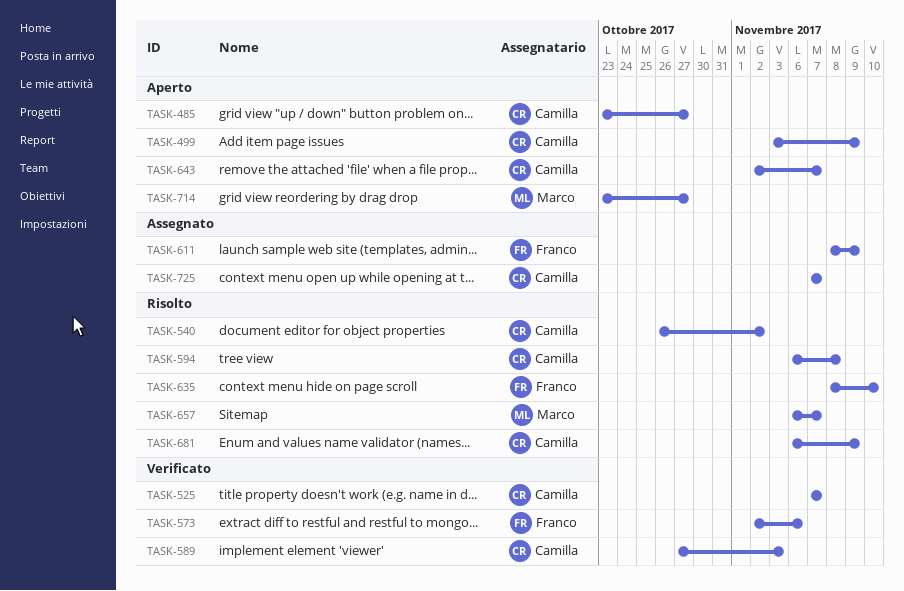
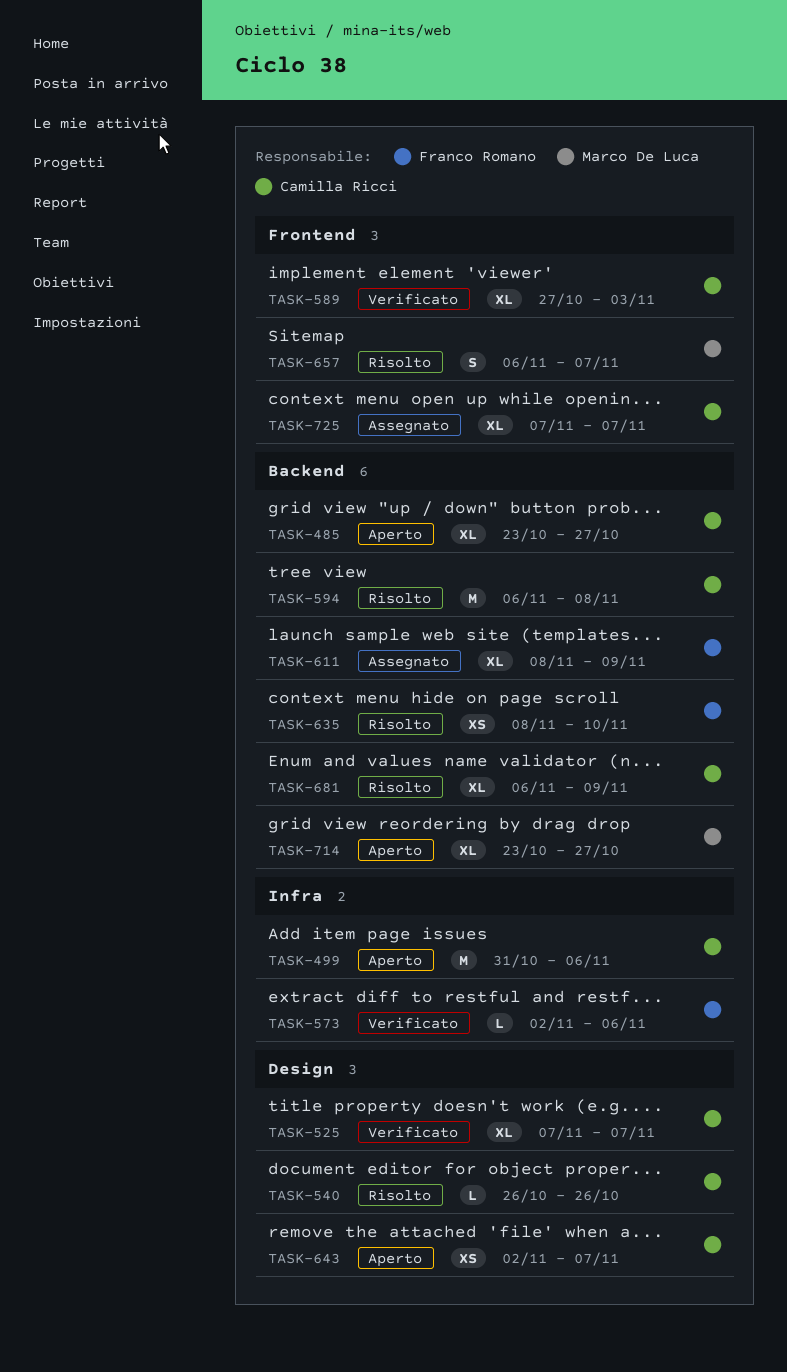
TASK-499, start: Nov 3 -> Oct 31
TASK-499, due: Nov 9 -> Nov 6
TASK-540, due: Nov 2 -> Oct 26

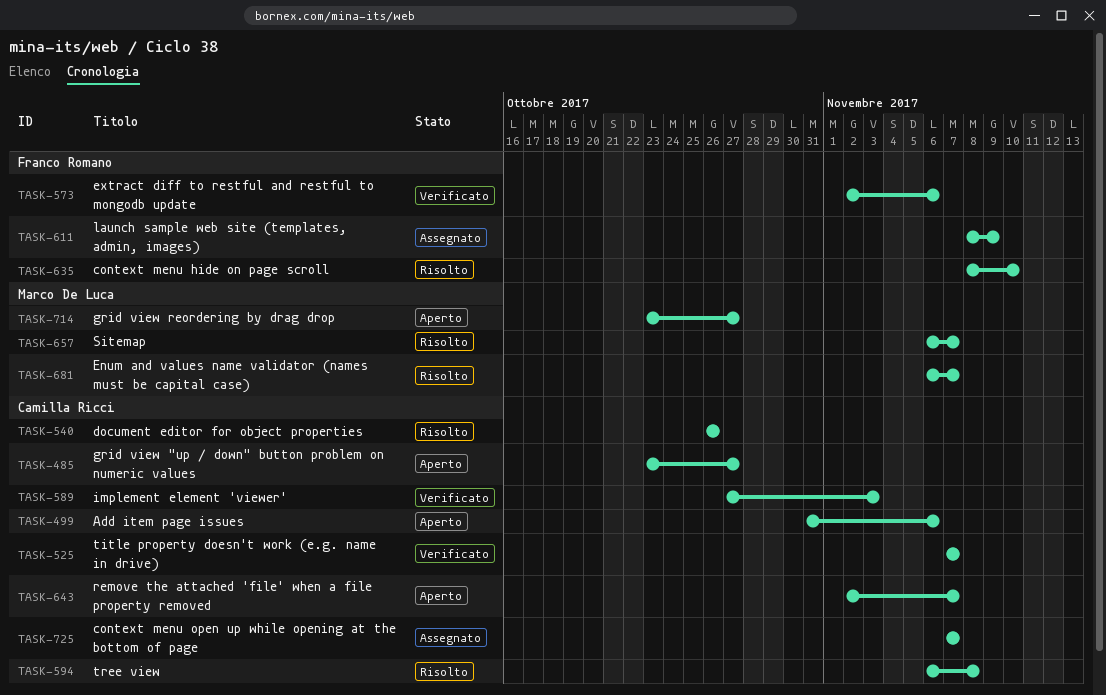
TASK-681, owner: Camilla Ricci -> Marco De Luca
TASK-681, due: Nov 9 -> Nov 7

